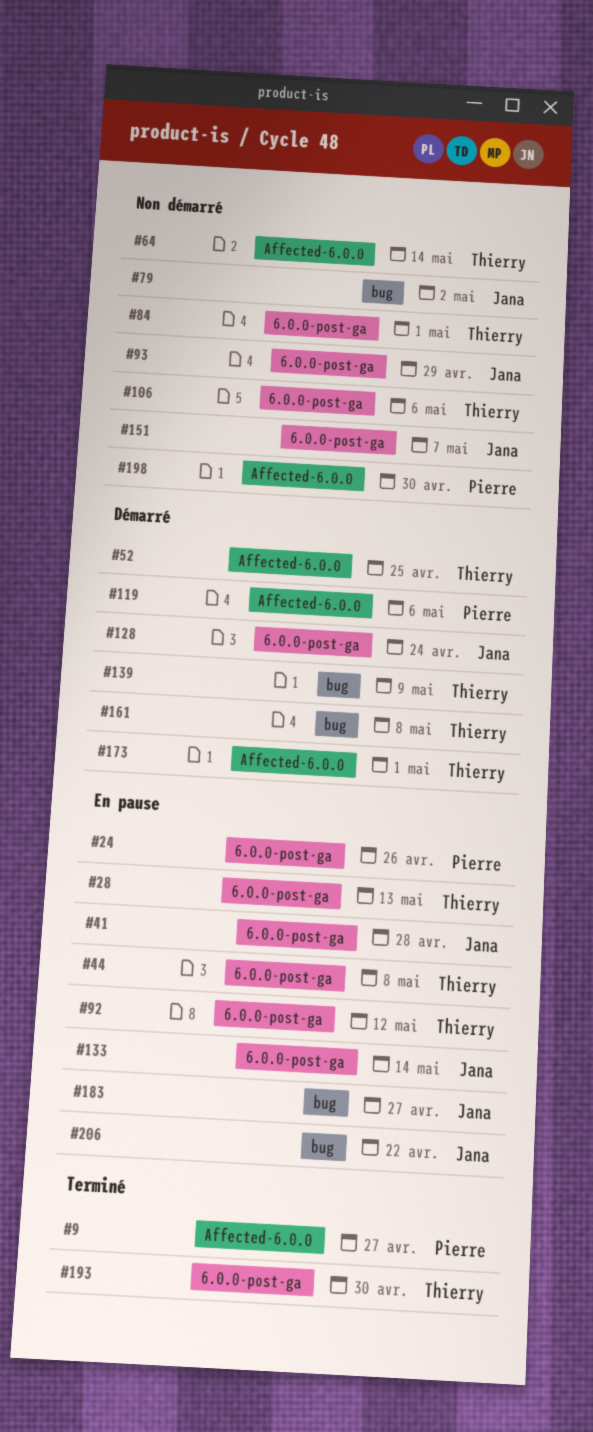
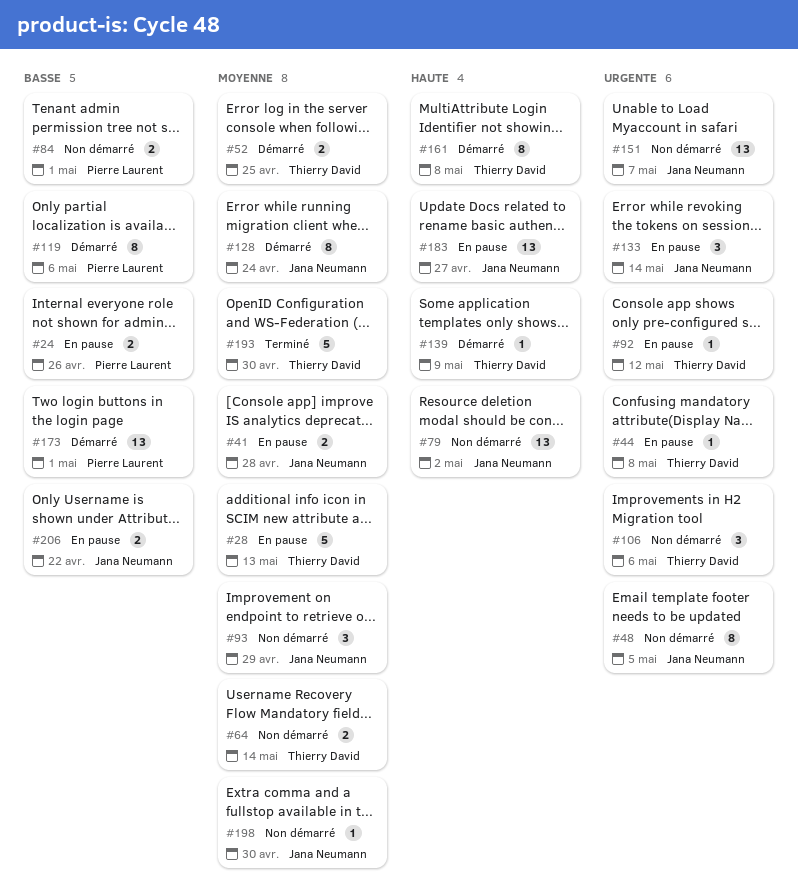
#9: present -> none
#48: none -> present
#84, owner: Thierry David -> Pierre Laurent
#173, owner: Thierry David -> Pierre Laurent
#198, owner: Pierre Laurent -> Jana Neumann

